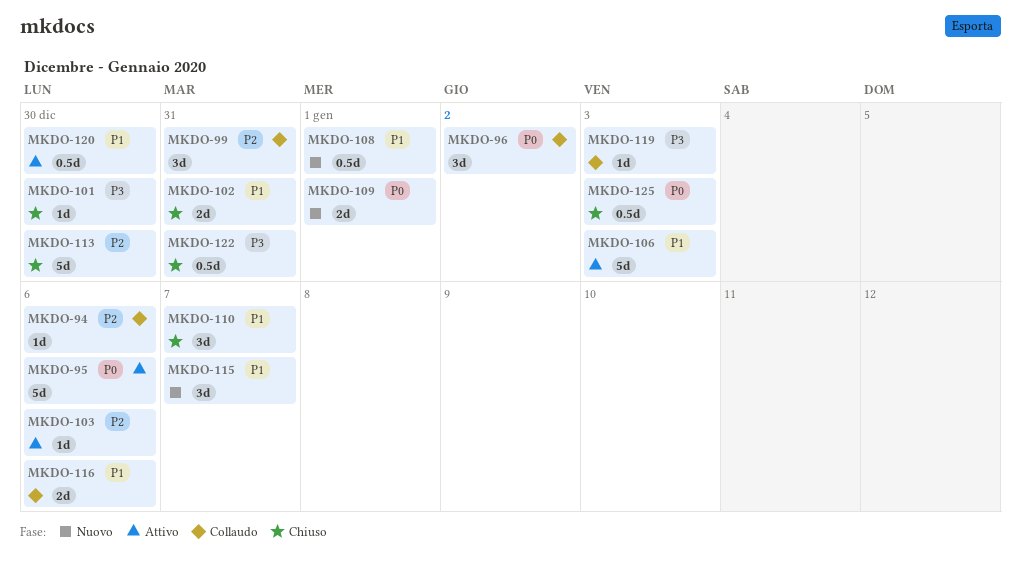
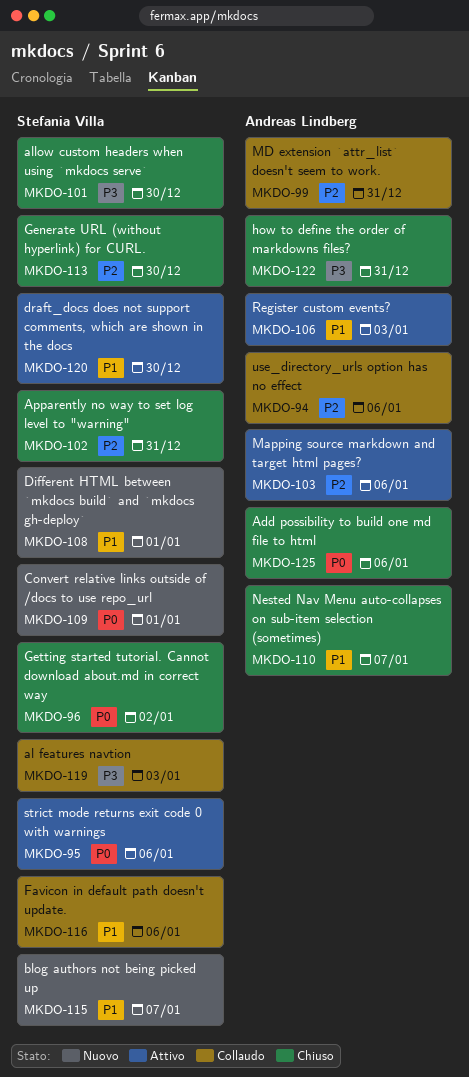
MKDO-96, status: Collaudo -> Chiuso
MKDO-102, priority: P1 -> P2
MKDO-125, due: Jan 3 -> Jan 6

